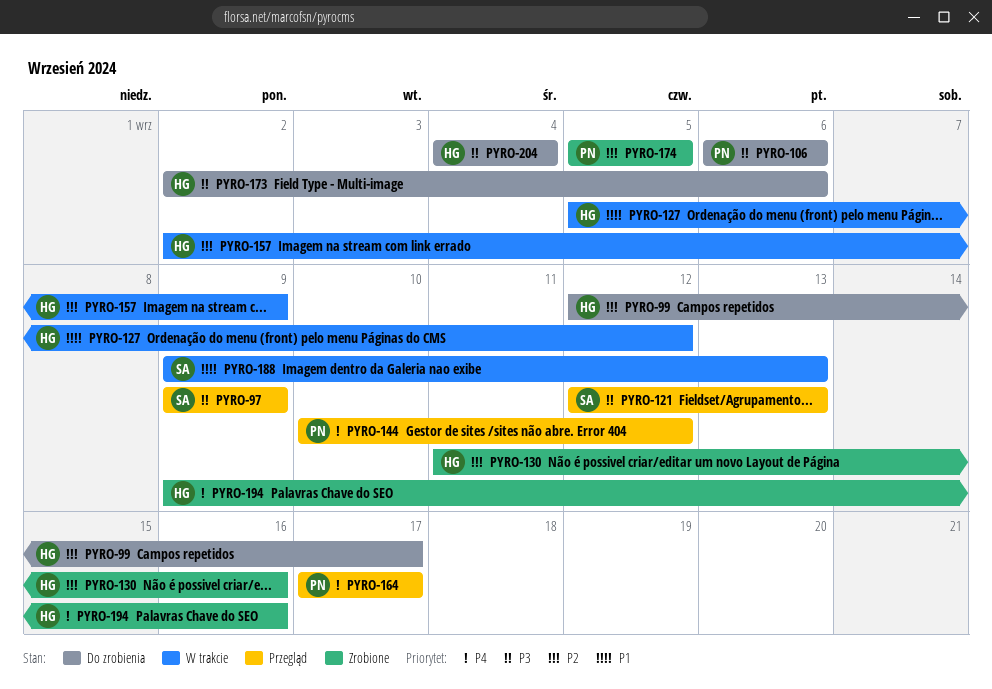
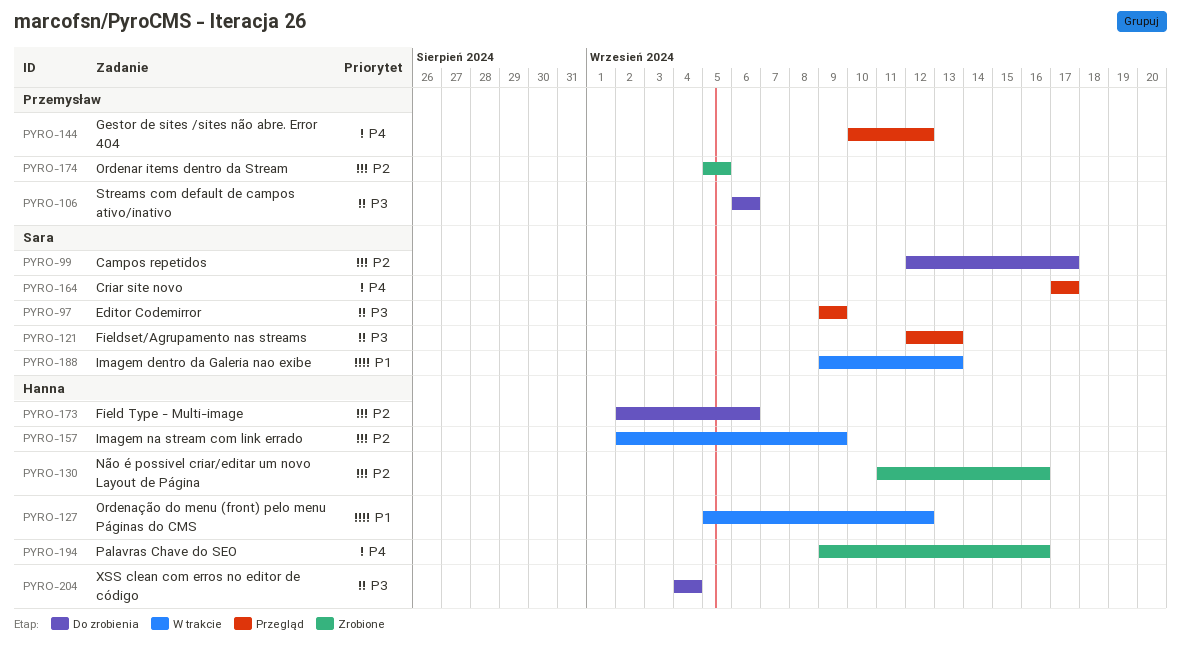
PYRO-99, owner: Hanna -> Sara
PYRO-164, owner: Przemysław -> Sara
PYRO-173, priority: P3 -> P2

